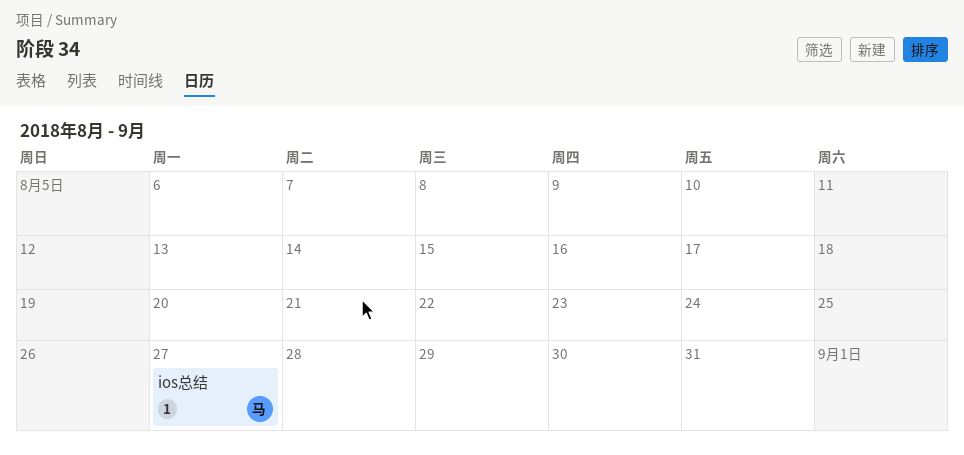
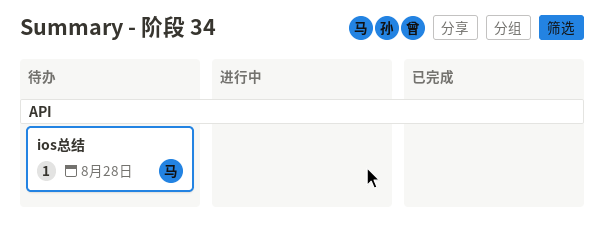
ios总结, due: Aug 27 -> Aug 28

